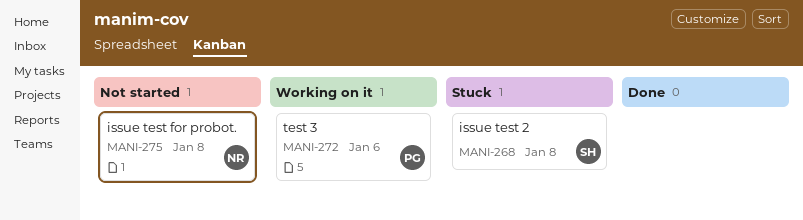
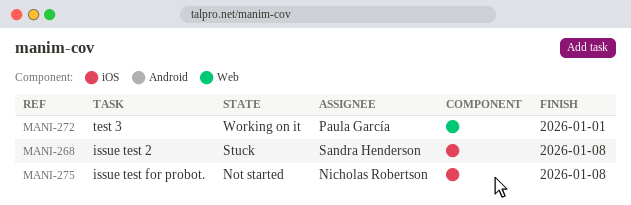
MANI-272, due: Jan 6 -> Jan 1

